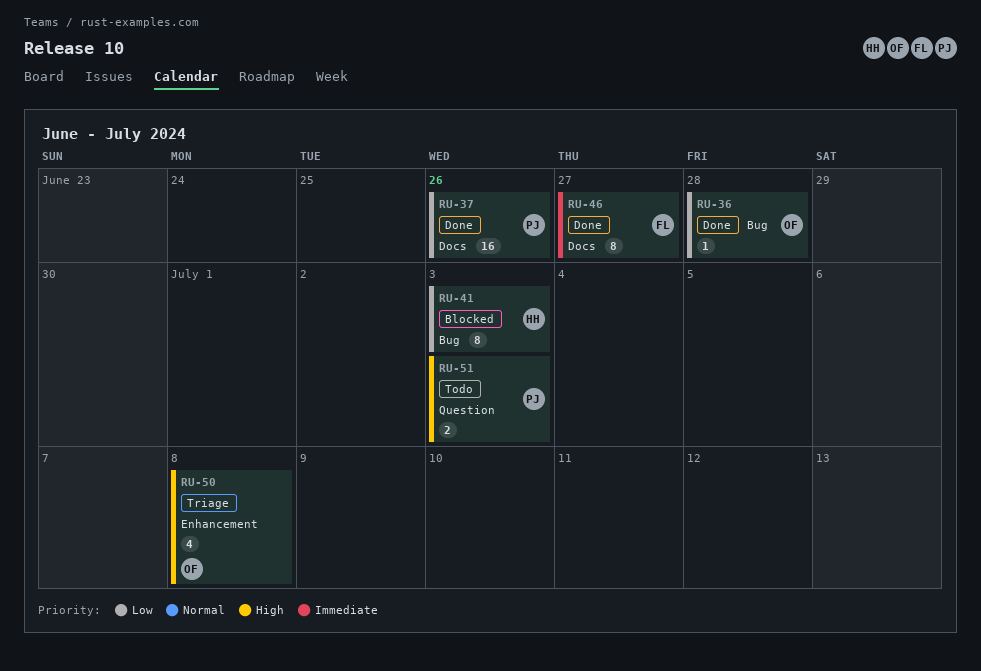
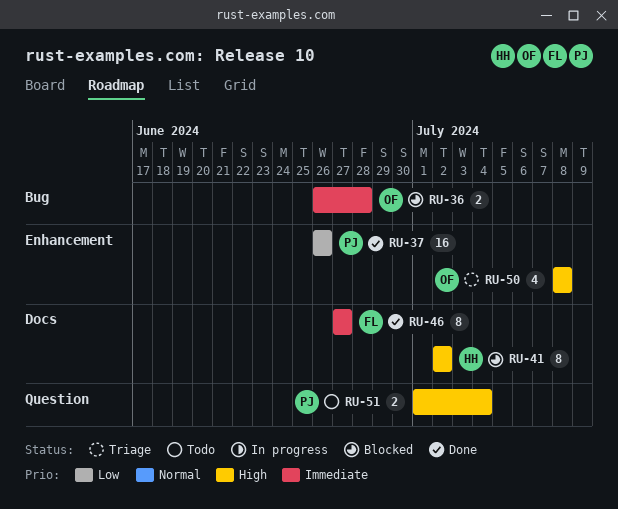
RU-36, status: Done -> Blocked
RU-36, priority: Low -> Immediate
RU-36, estimate: 1 -> 2
RU-37, label: Docs -> Enhancement
RU-41, priority: Low -> High
RU-41, label: Bug -> Docs
RU-41, due: Jul 3 -> Jul 2
RU-51, due: Jul 3 -> Jul 4

